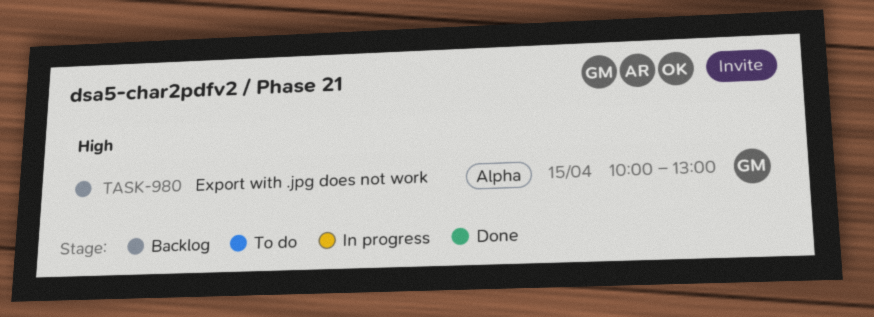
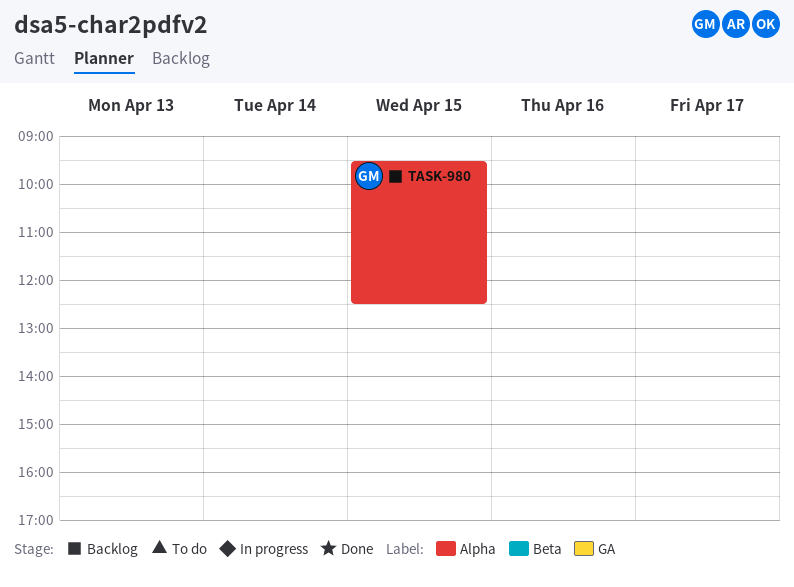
TASK-980, begins: 10:00 -> 09:30
TASK-980, ends: 13:00 -> 12:30

